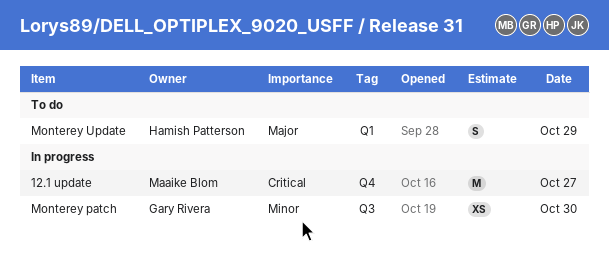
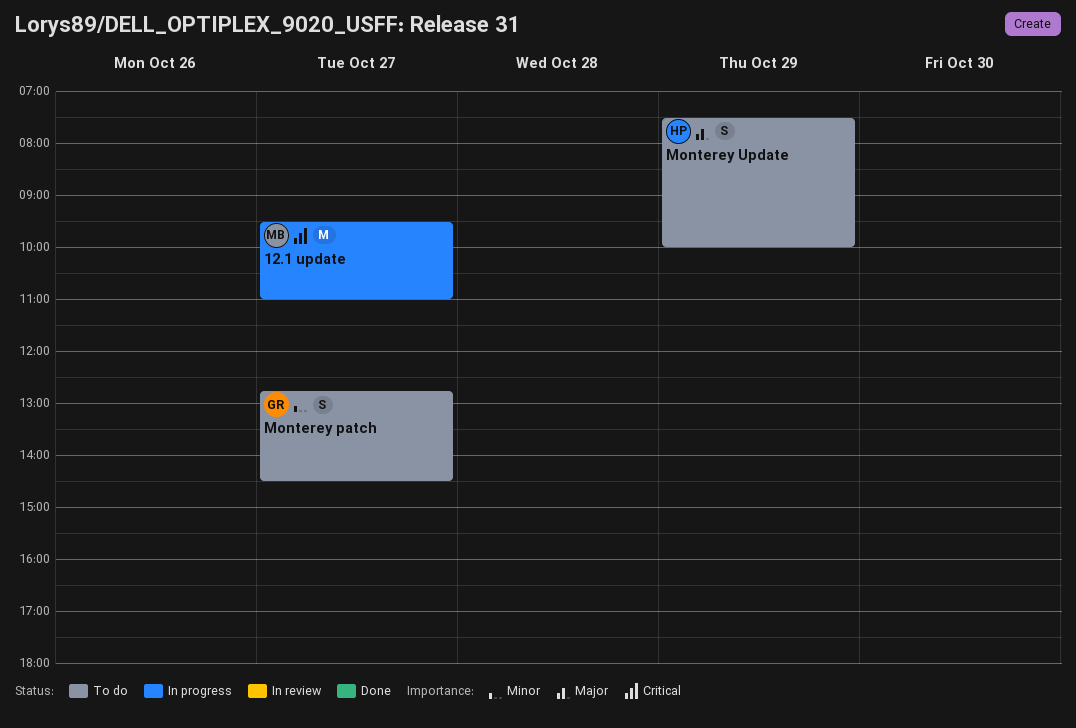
Monterey patch, status: In progress -> To do
Monterey patch, estimate: XS -> S
Monterey patch, day: Oct 30 -> Oct 27

